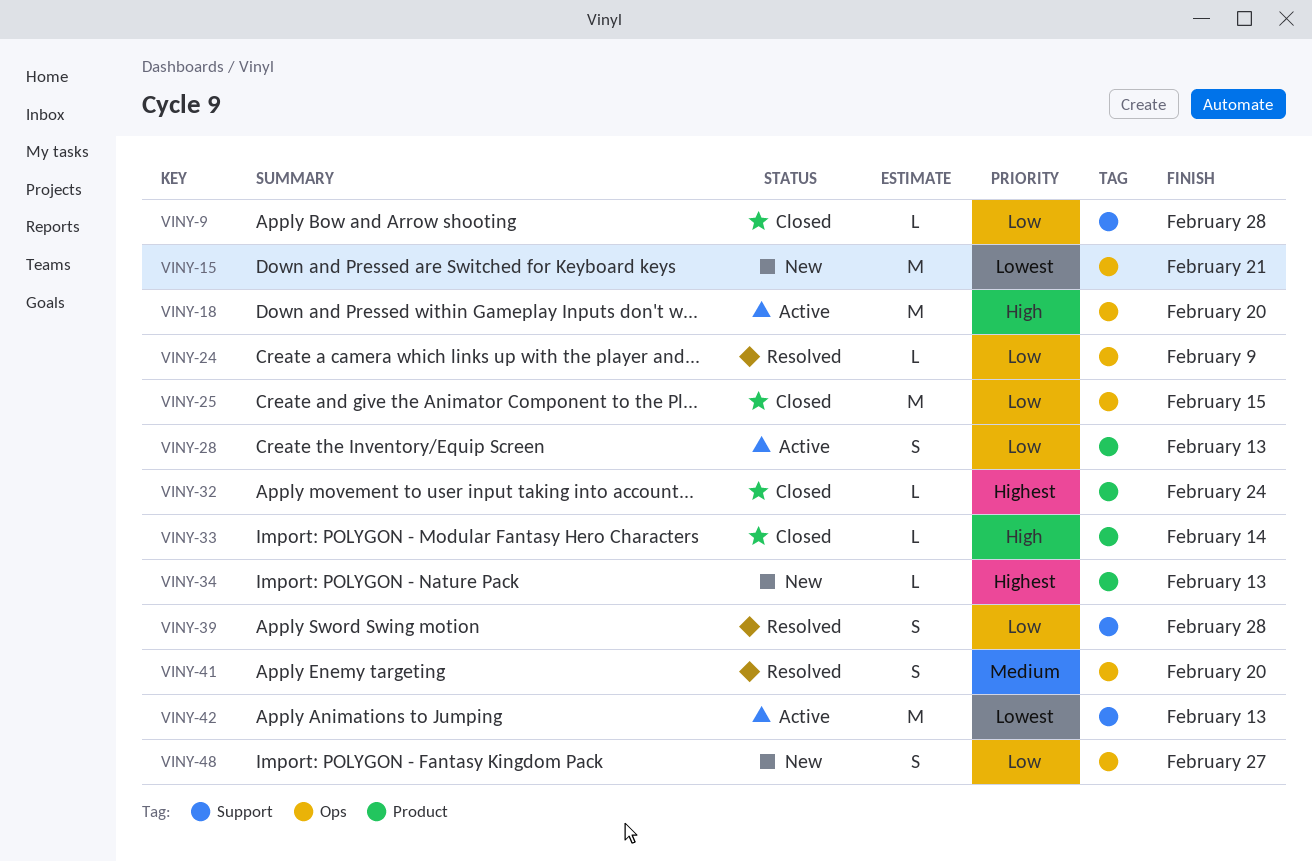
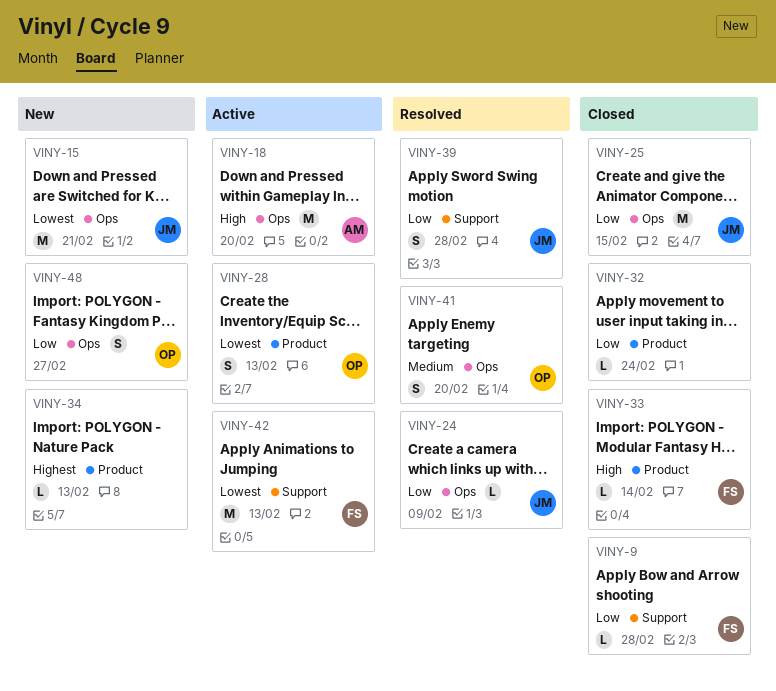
VINY-28, priority: Low -> Lowest
VINY-32, priority: Highest -> Low

